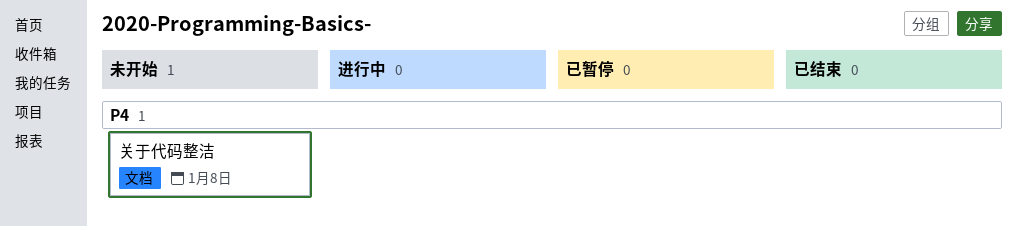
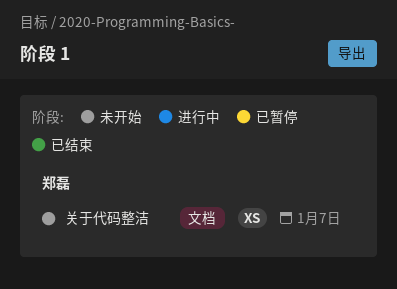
关于代码整洁, due: Jan 8 -> Jan 7

